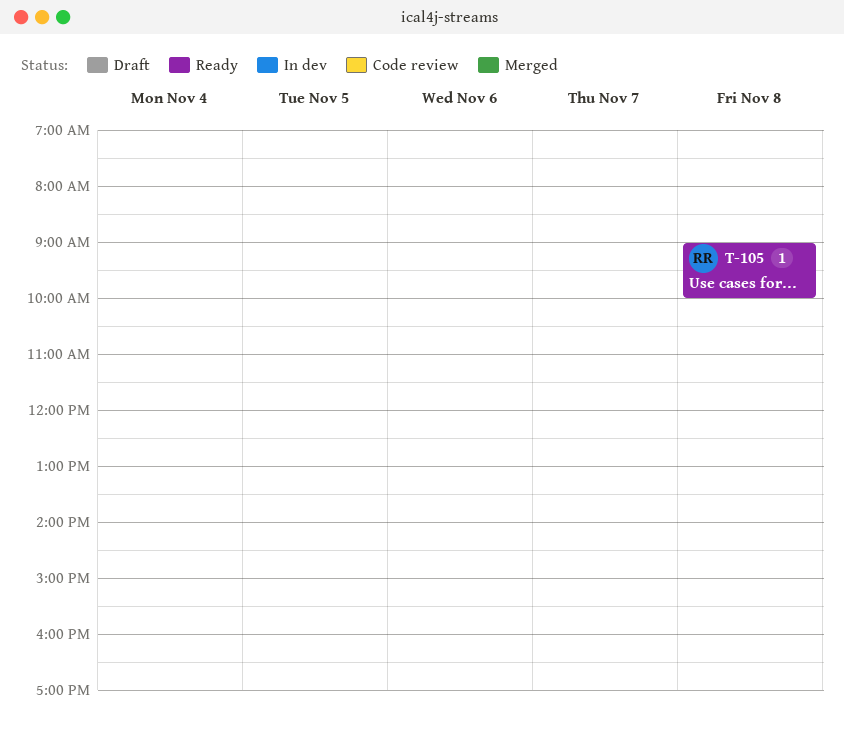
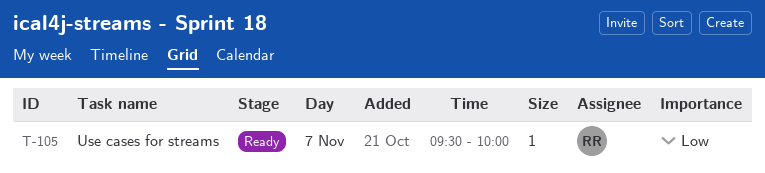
T-105, day: Nov 8 -> Nov 7
T-105, begins: 09:00 -> 09:30

